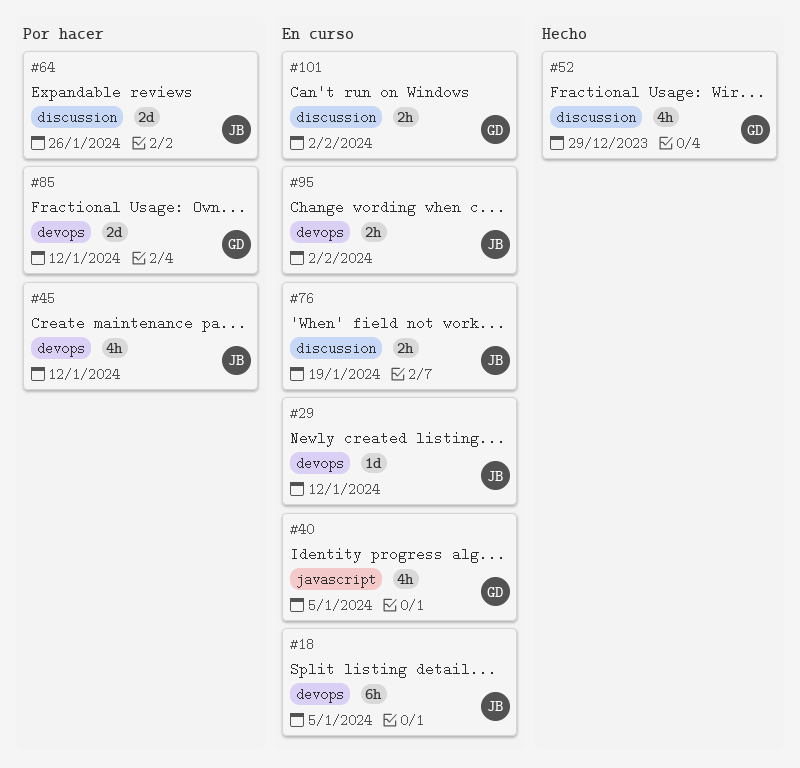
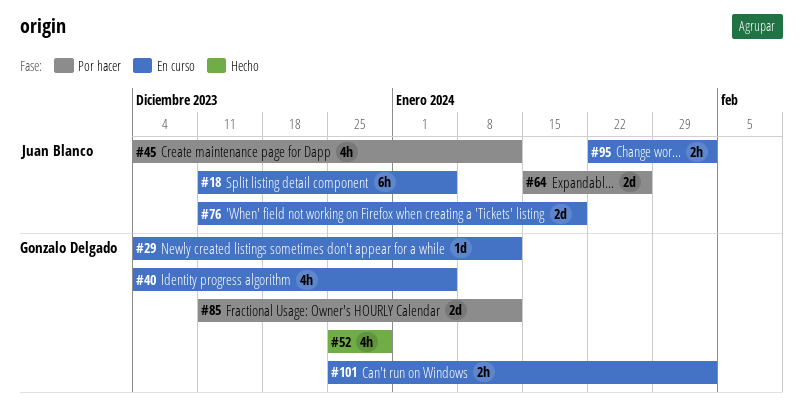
#29, owner: Juan Blanco -> Gonzalo Delgado
#76, estimate: 2h -> 2d

